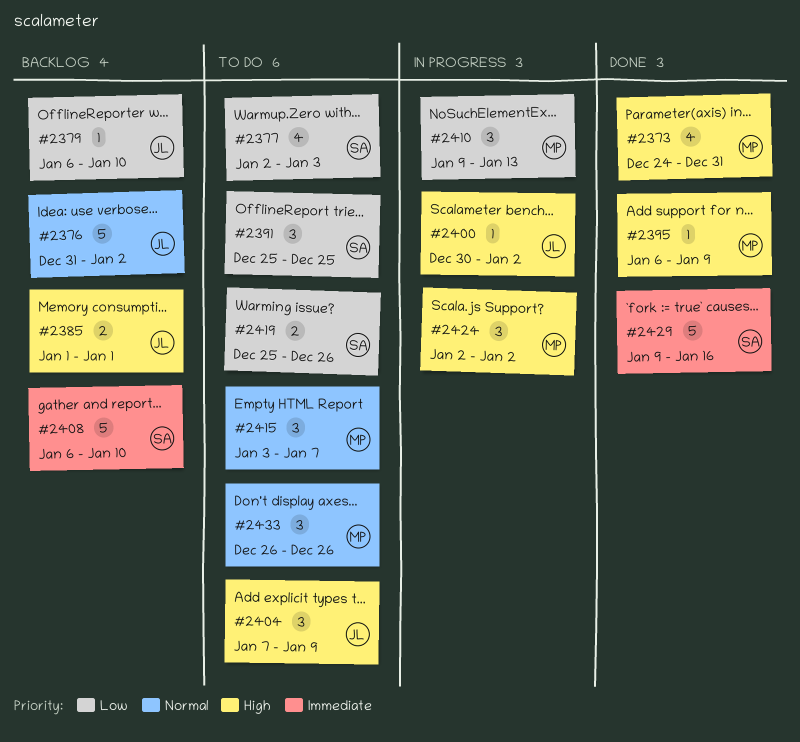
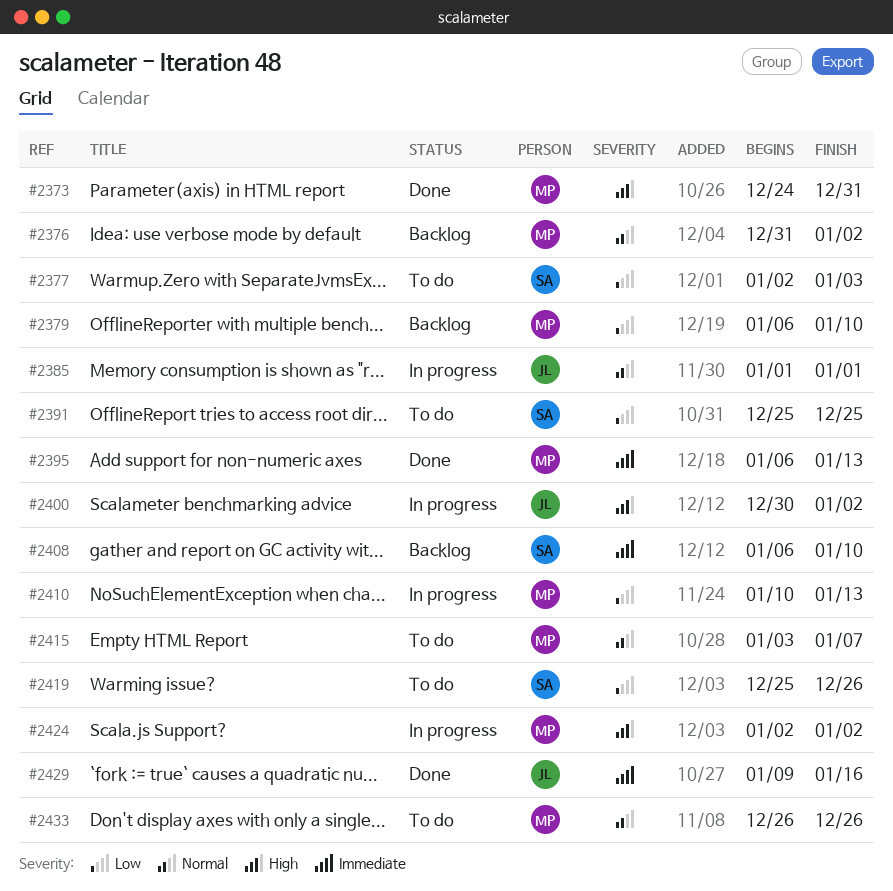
#2376, owner: JL -> MP
#2379, owner: JL -> MP
#2385, status: Backlog -> In progress
#2385, priority: High -> Normal
#2395, priority: High -> Immediate
#2395, due: Jan 9 -> Jan 13
#2404: present -> none
#2410, start: Jan 9 -> Jan 10
#2429, owner: SA -> JL

